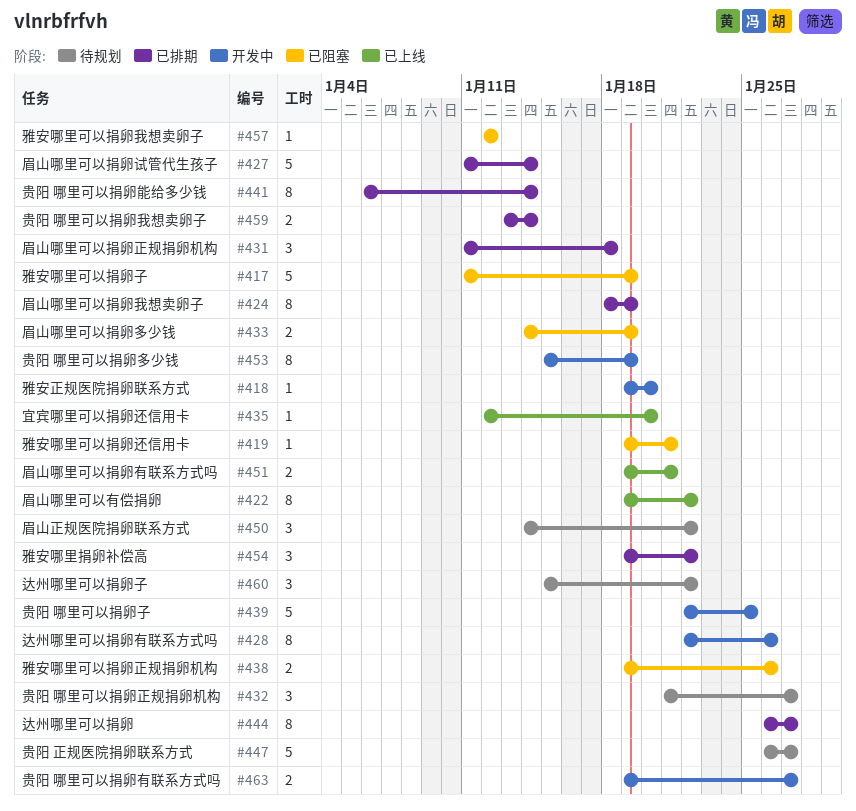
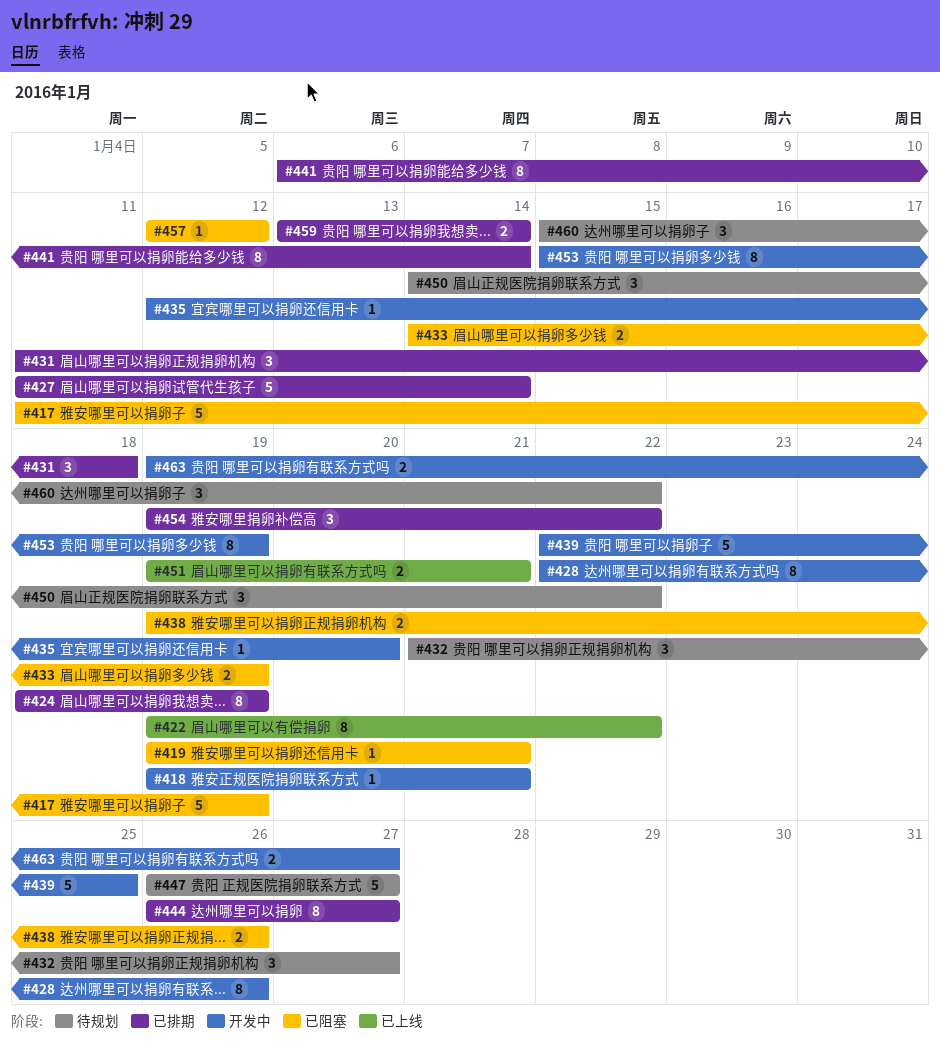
#418, due: Jan 20 -> Jan 21
#435, status: 已上线 -> 开发中

